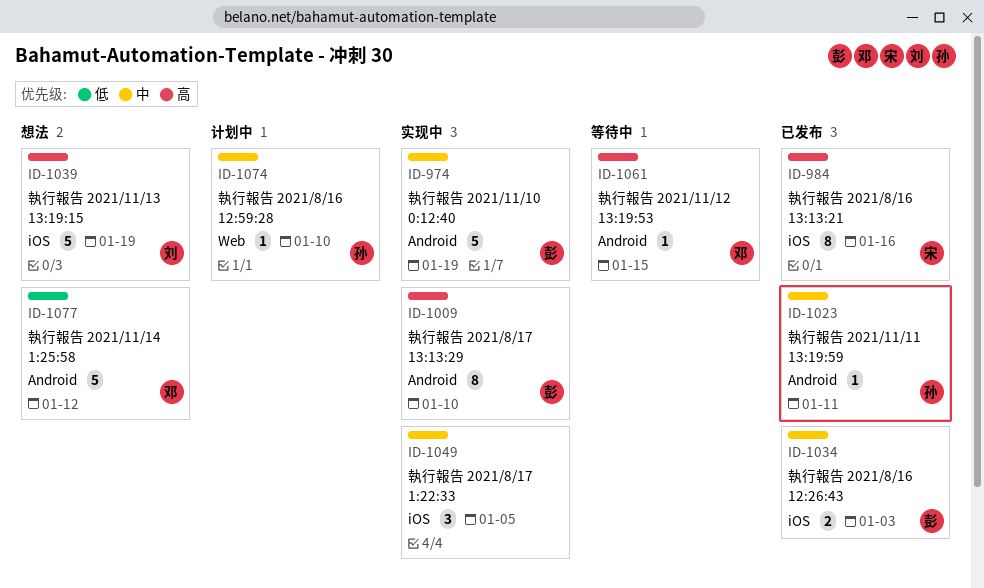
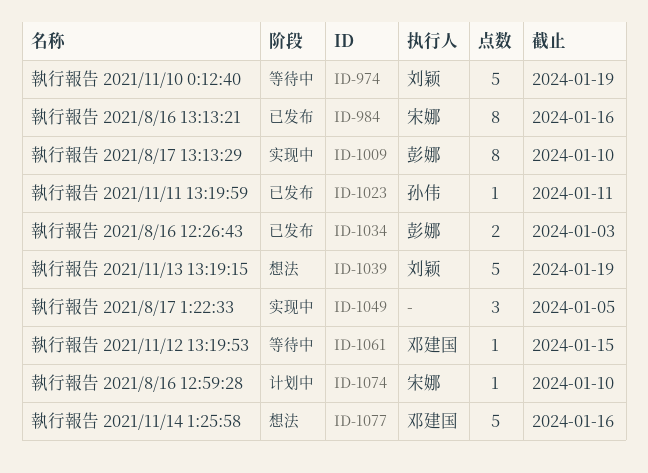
ID-974, status: 实现中 -> 等待中
ID-974, owner: 彭娜 -> 刘颖
ID-1074, owner: 孙伟 -> 宋娜
ID-1077, due: Jan 12 -> Jan 16

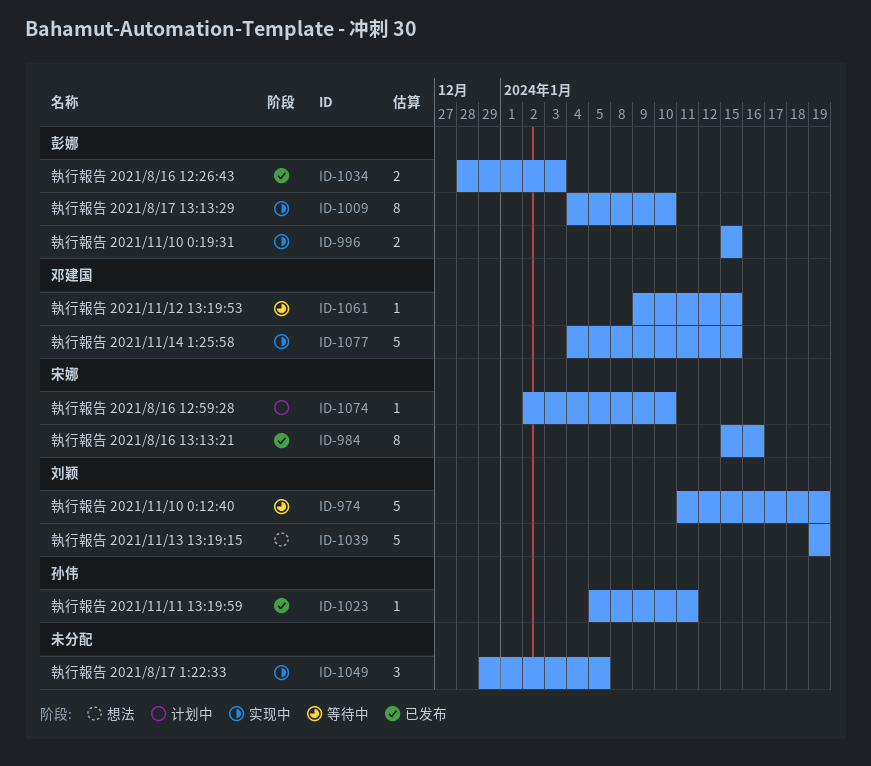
ID-996: none -> present
ID-1077, status: 想法 -> 实现中
ID-1077, due: Jan 16 -> Jan 15

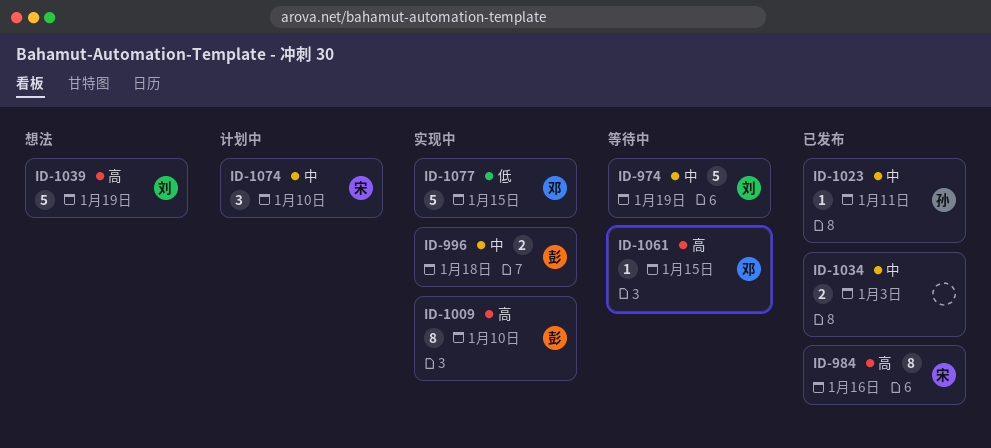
ID-996, due: Jan 15 -> Jan 18
ID-1034, owner: 彭娜 -> none
ID-1049: present -> none
ID-1074, estimate: 1 -> 3

